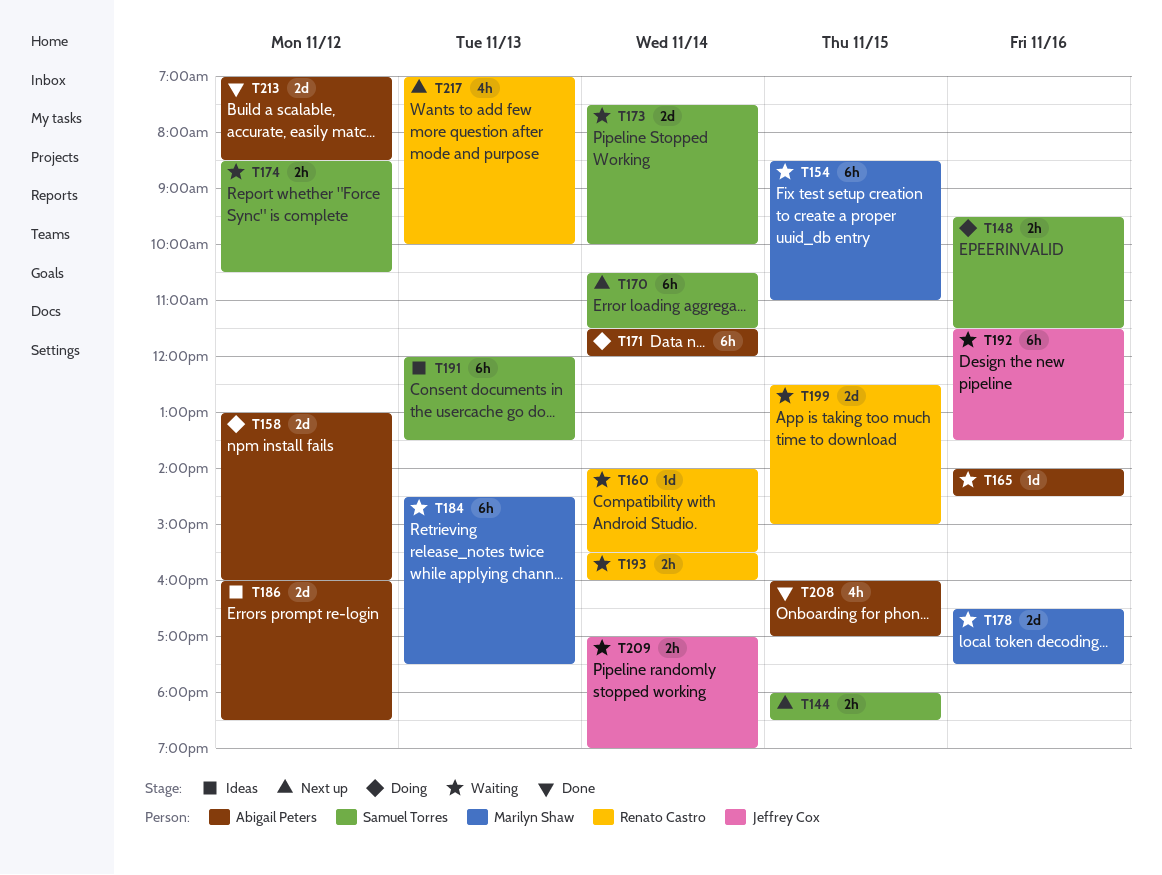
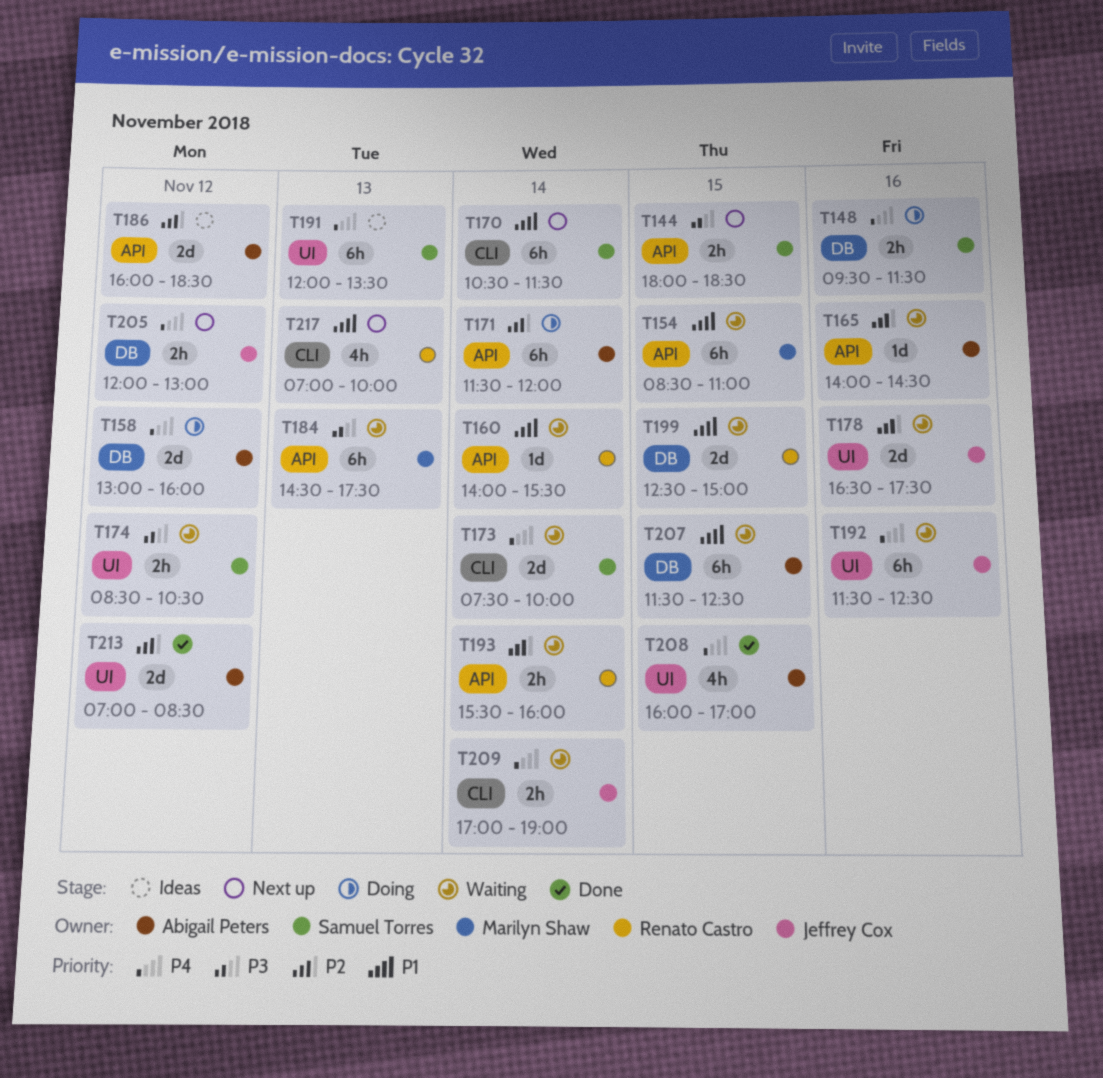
T178, owner: Marilyn Shaw -> Jeffrey Cox
T192, ends: 13:30 -> 12:30
T205: none -> present
T207: none -> present

